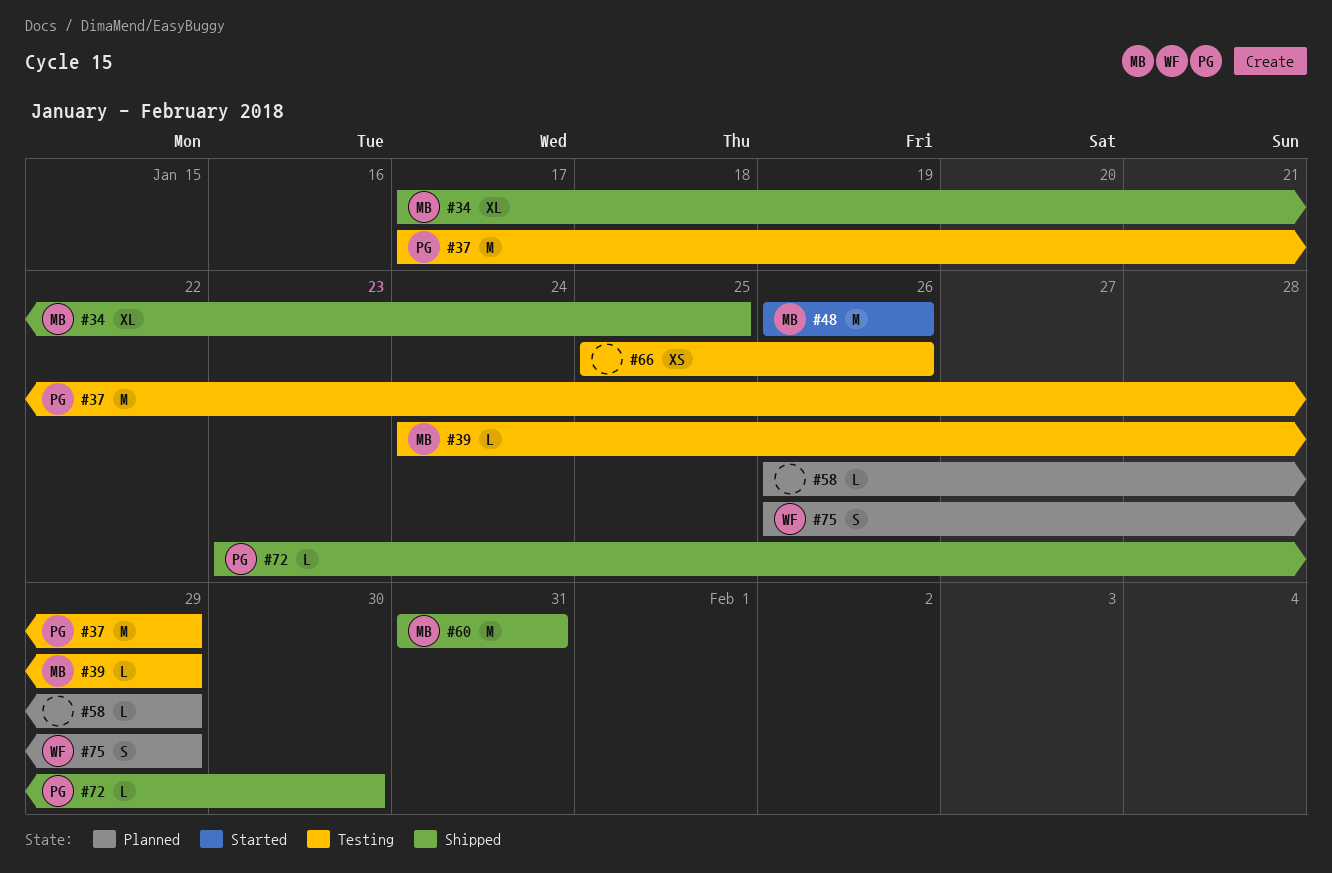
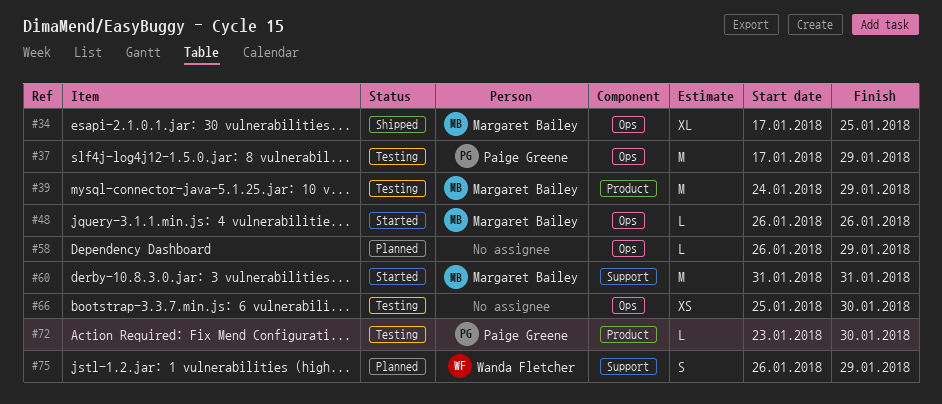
#39, estimate: L -> M
#48, estimate: M -> L
#60, status: Shipped -> Started
#66, due: Jan 26 -> Jan 30
#72, status: Shipped -> Testing

